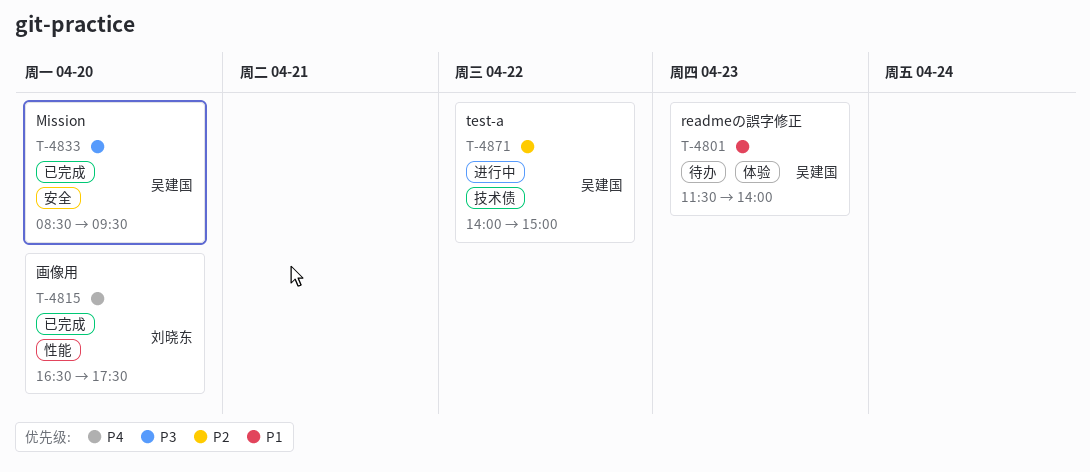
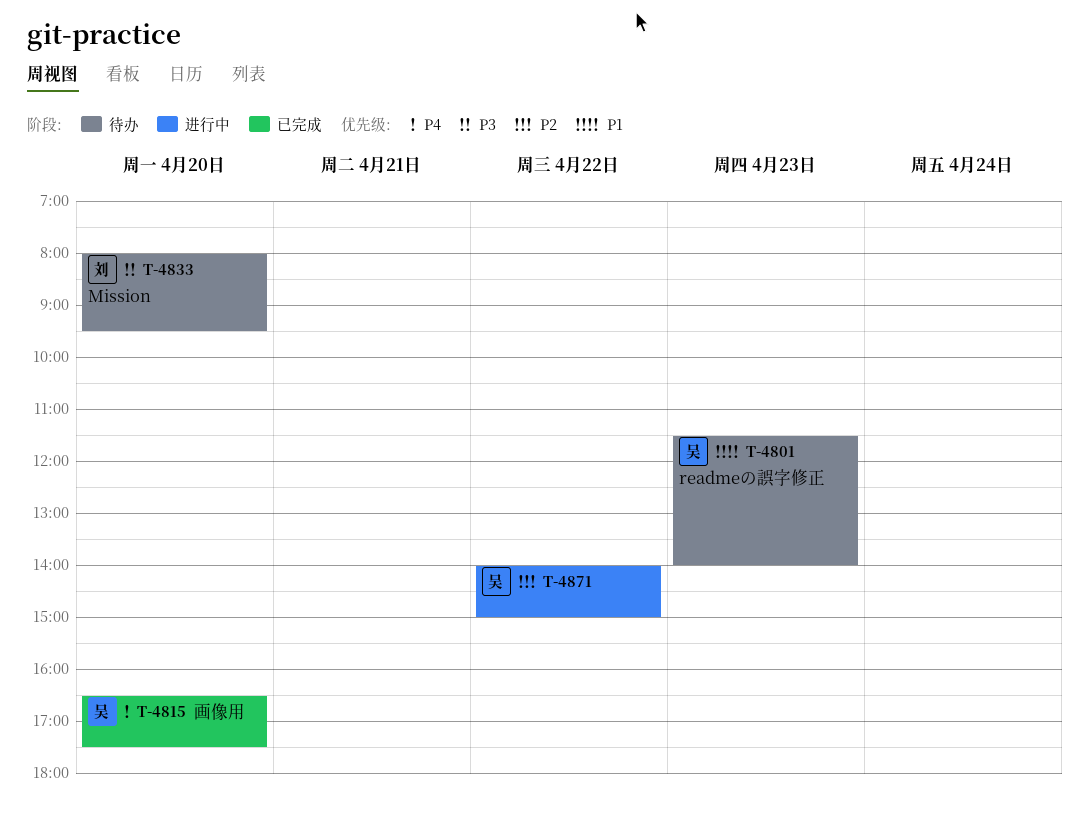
T-4815, owner: 刘晓东 -> 吴建国
T-4833, status: 已完成 -> 待办
T-4833, owner: 吴建国 -> 刘晓东
T-4833, begins: 08:30 -> 08:00

